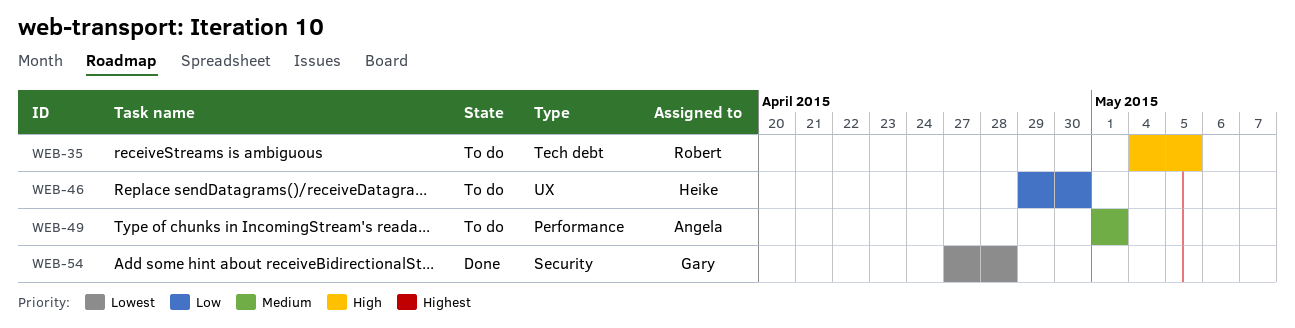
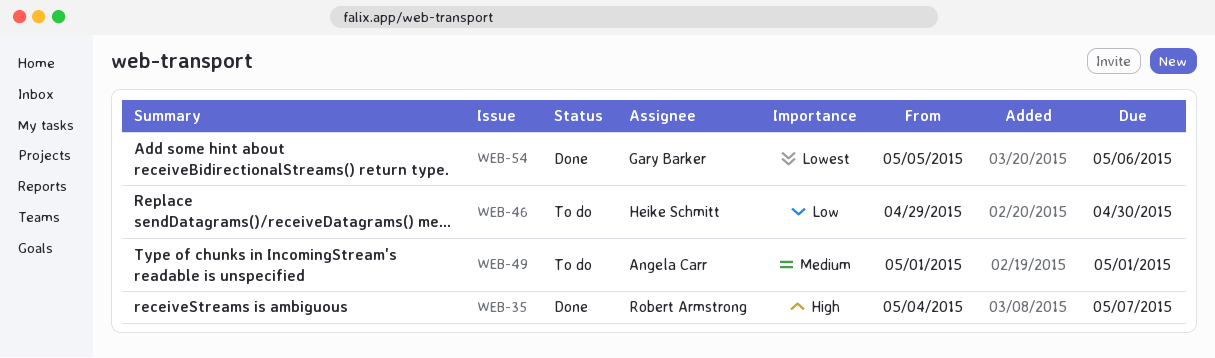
WEB-35, status: To do -> Done
WEB-35, due: May 5 -> May 7
WEB-54, start: Apr 27 -> May 5
WEB-54, due: Apr 28 -> May 6

